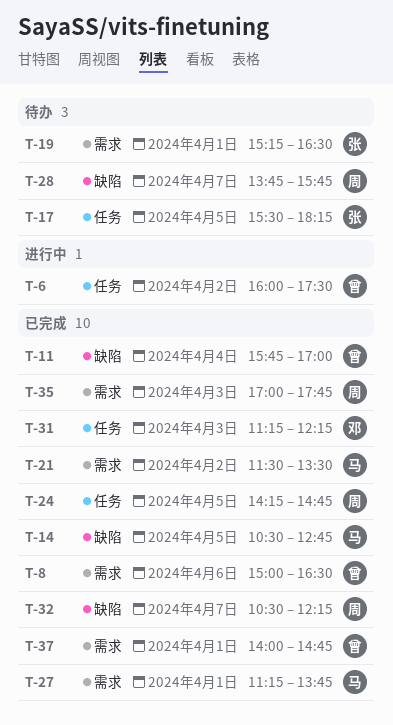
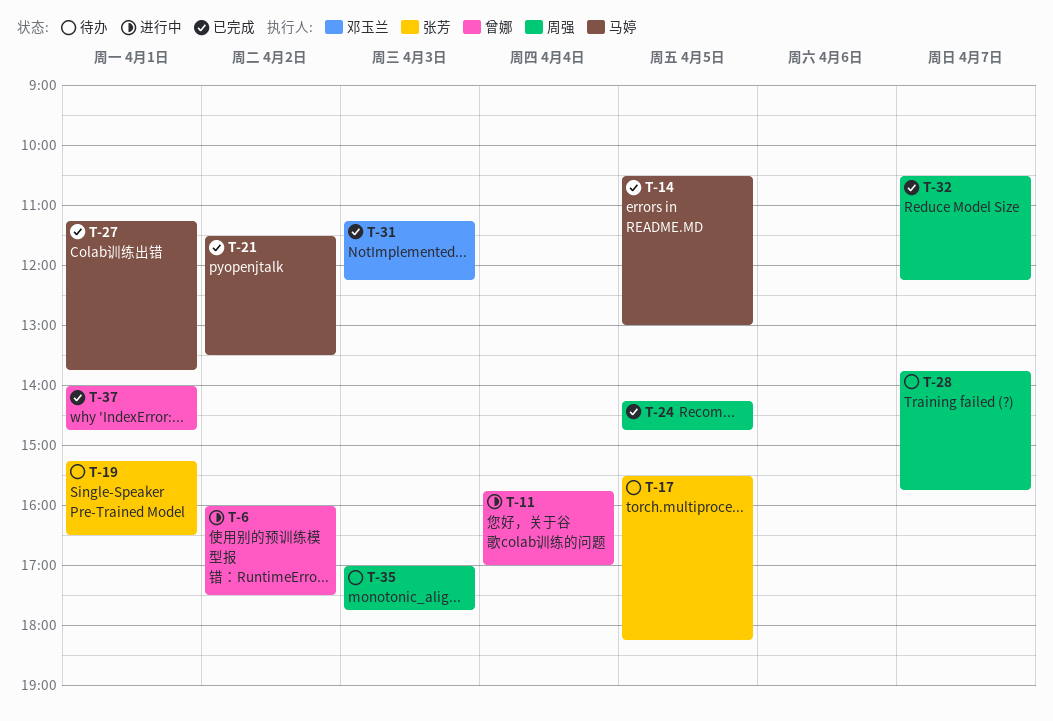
T-8: present -> none
T-11, status: 已完成 -> 进行中
T-14, ends: 12:45 -> 13:00
T-35, status: 已完成 -> 待办

